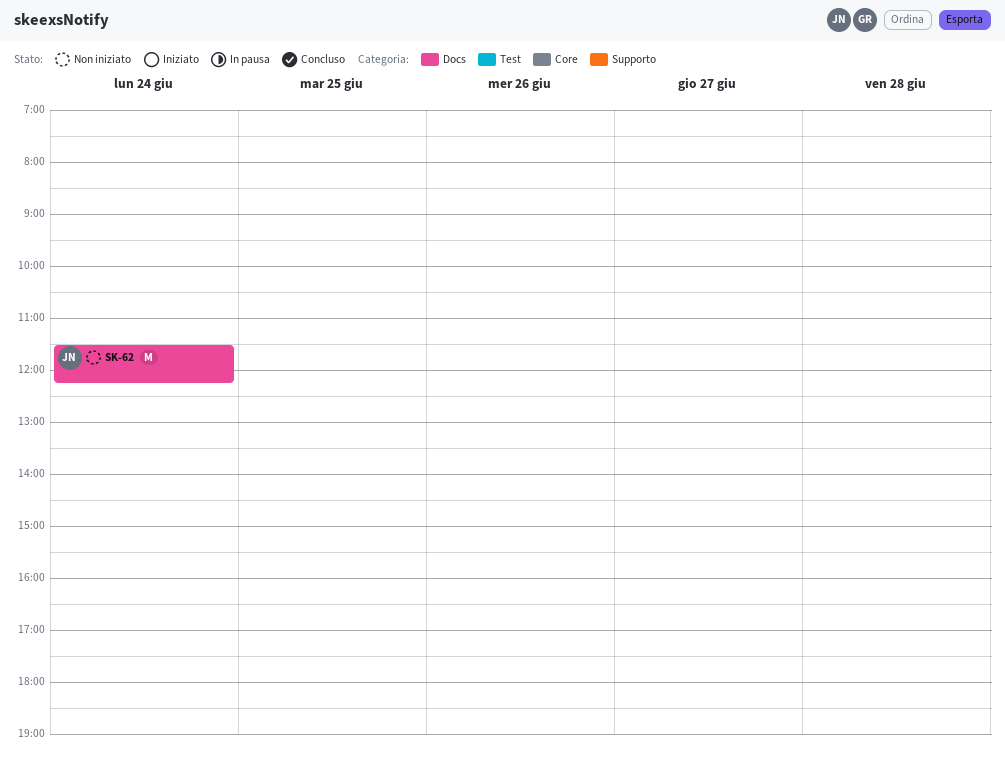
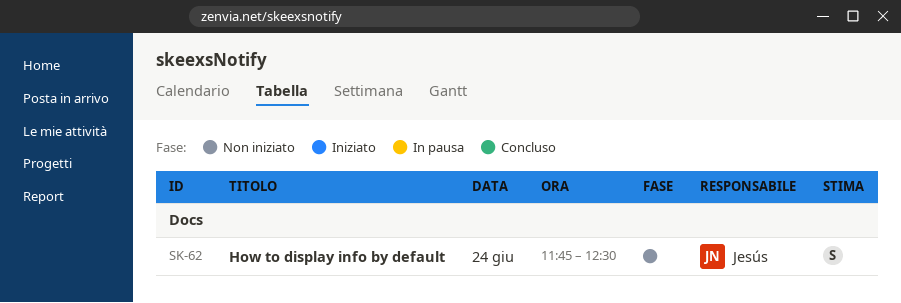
SK-62, estimate: M -> S
SK-62, begins: 11:30 -> 11:45
SK-62, ends: 12:15 -> 12:30

